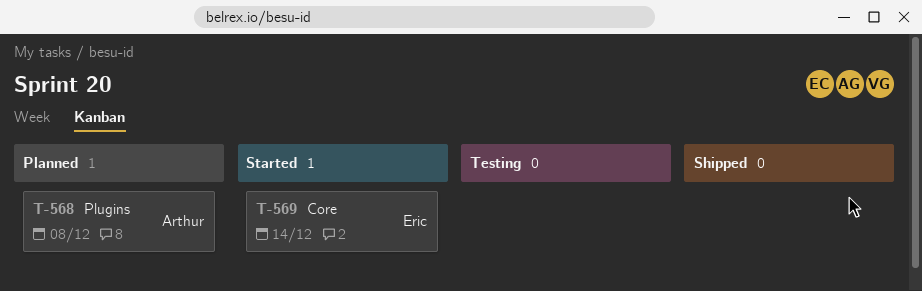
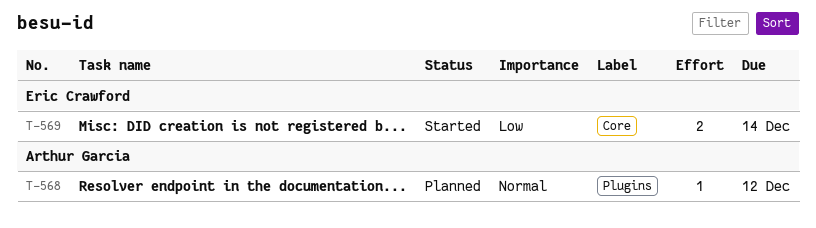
T-568, due: Dec 8 -> Dec 12

